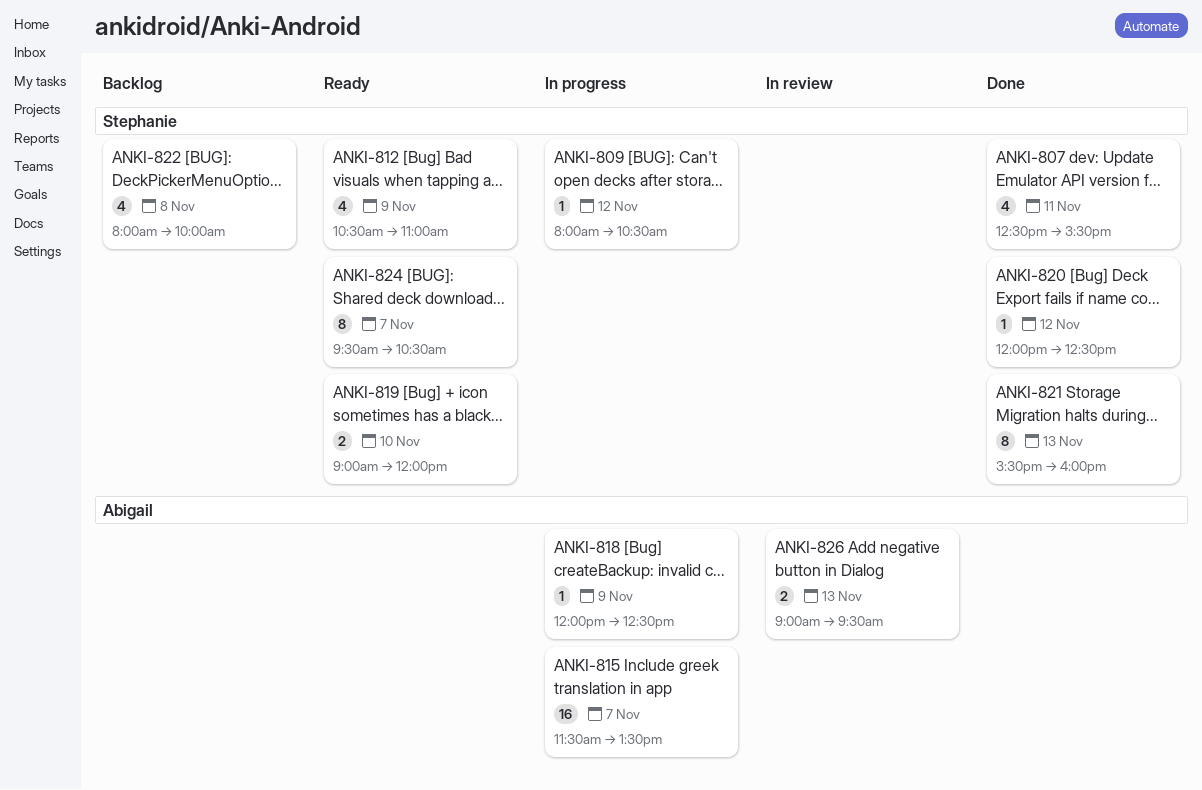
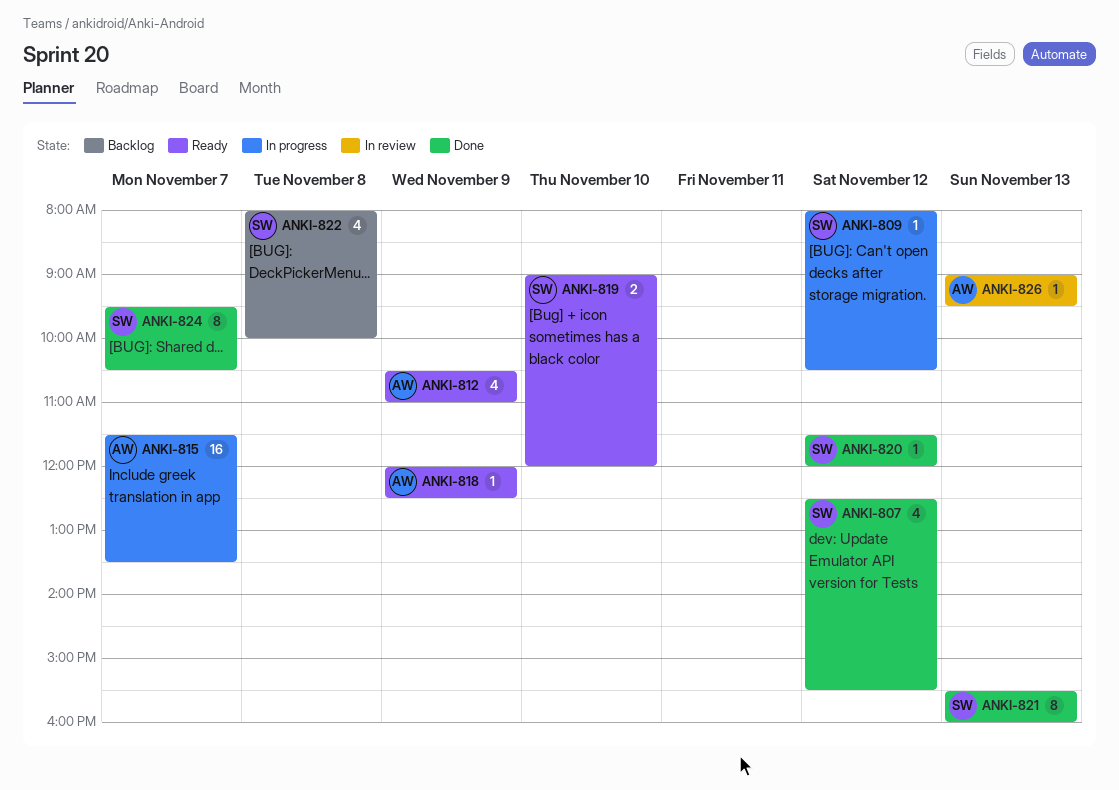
ANKI-807, day: Nov 11 -> Nov 12
ANKI-812, owner: Stephanie -> Abigail
ANKI-818, status: In progress -> Ready
ANKI-820, begins: 12:00 -> 11:30
ANKI-820, ends: 12:30 -> 12:00
ANKI-824, status: Ready -> Done
ANKI-826, estimate: 2 -> 1

